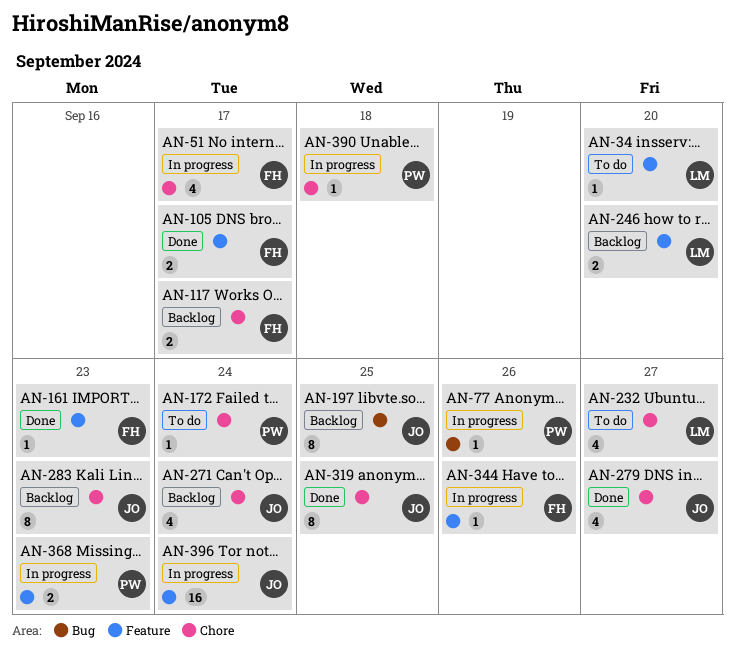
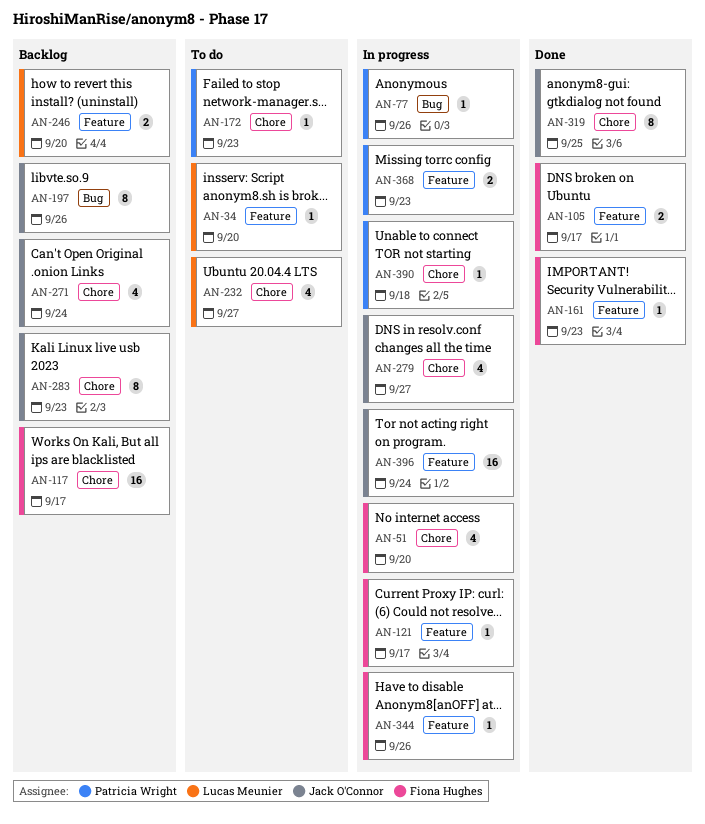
AN-51, due: Sep 17 -> Sep 20
AN-117, estimate: 2 -> 16
AN-121: none -> present
AN-172, due: Sep 24 -> Sep 23
AN-197, due: Sep 25 -> Sep 26
AN-279, status: Done -> In progress

